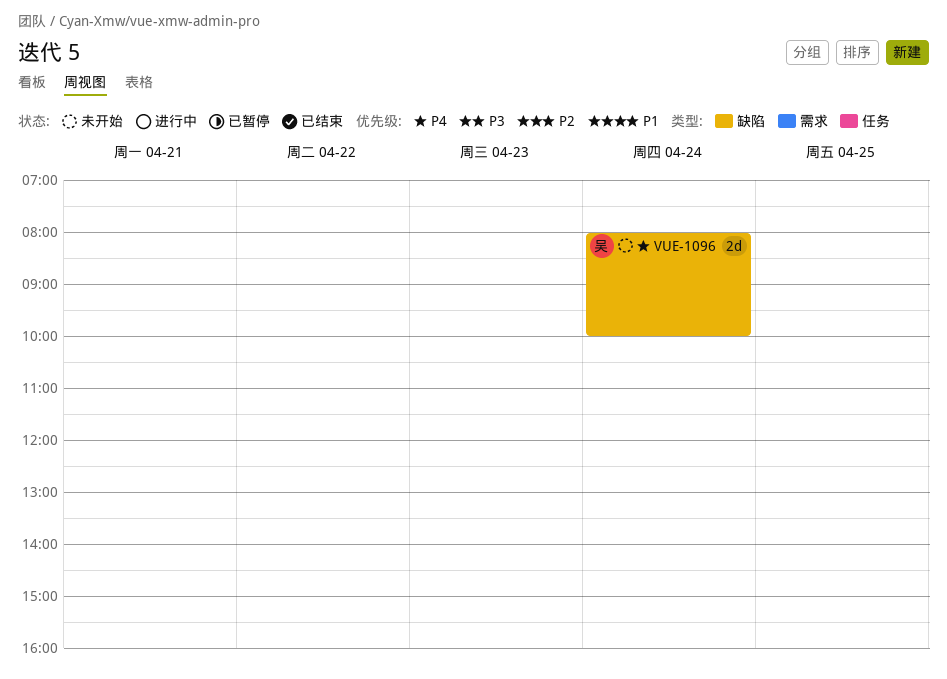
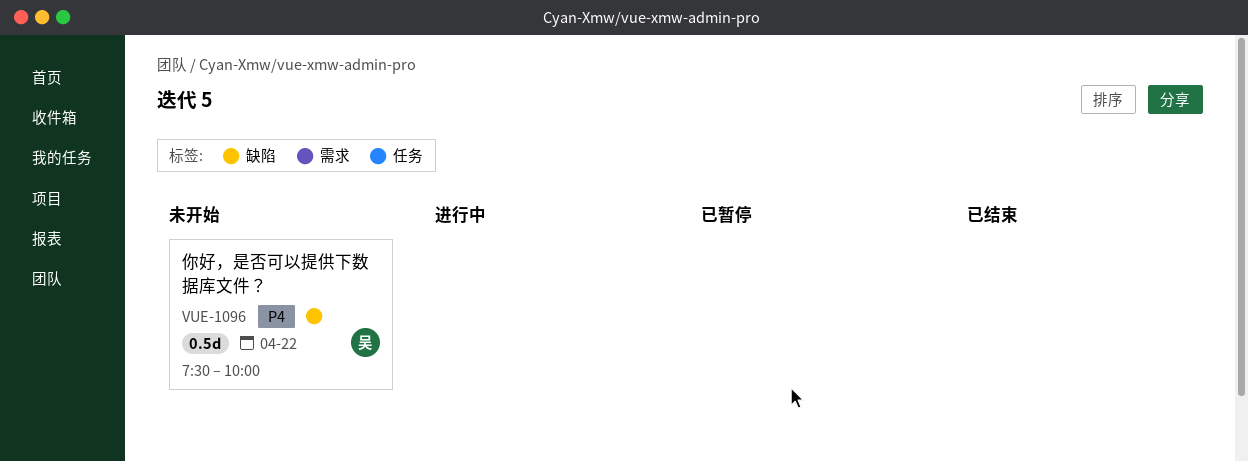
VUE-1096, estimate: 2d -> 0.5d
VUE-1096, day: Apr 24 -> Apr 22
VUE-1096, begins: 08:00 -> 07:30

